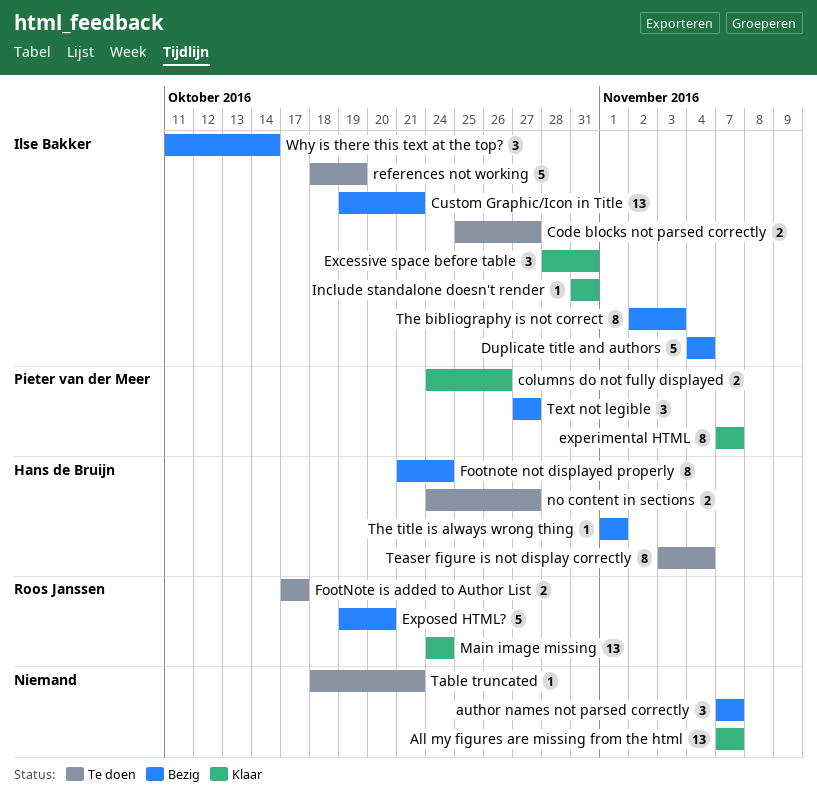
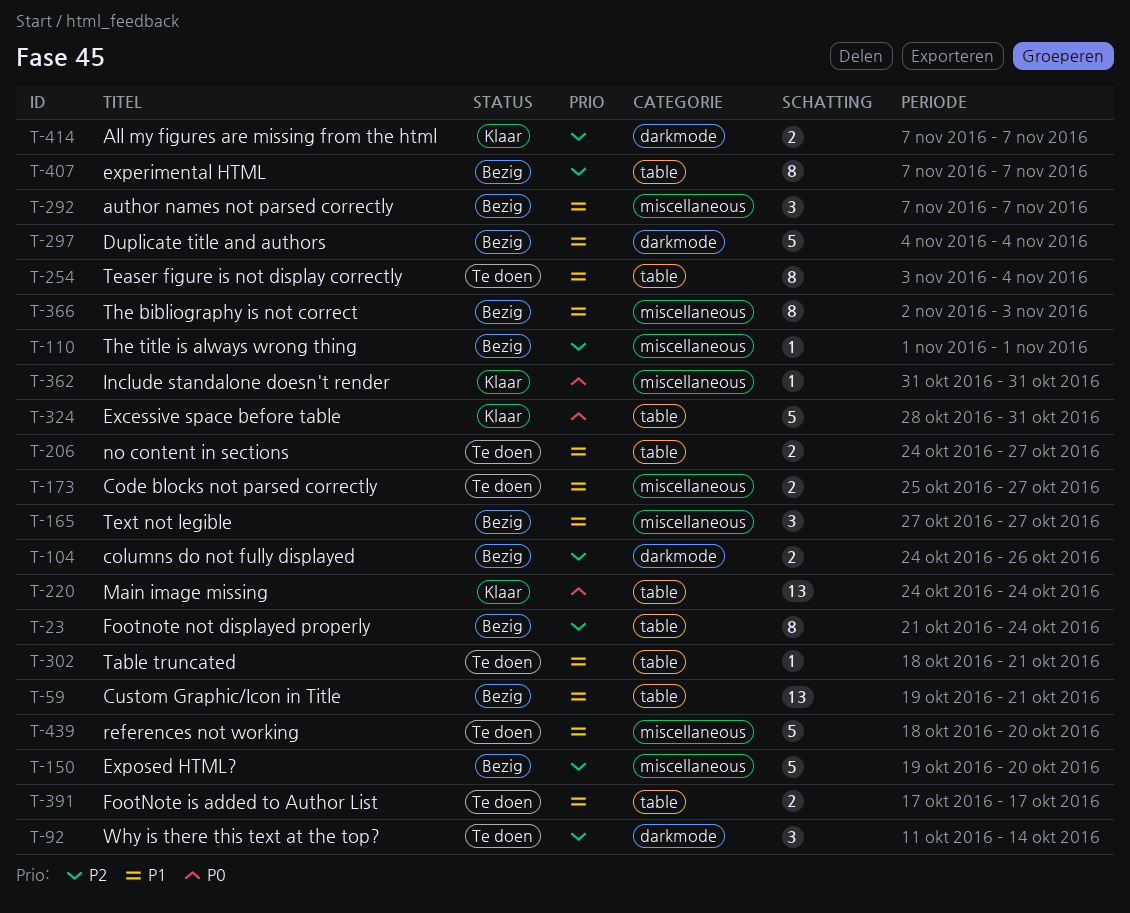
All my figures are missing from the html, estimate: 13 -> 2
columns do not fully displayed, status: Klaar -> Bezig
Excessive space before table, estimate: 3 -> 5
experimental HTML, status: Klaar -> Bezig
references not working, due: Oct 19 -> Oct 20
Why is there this text at the top?, status: Bezig -> Te doen

